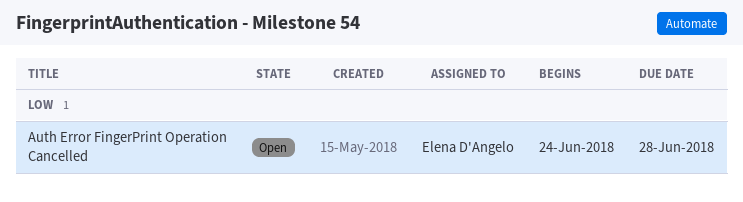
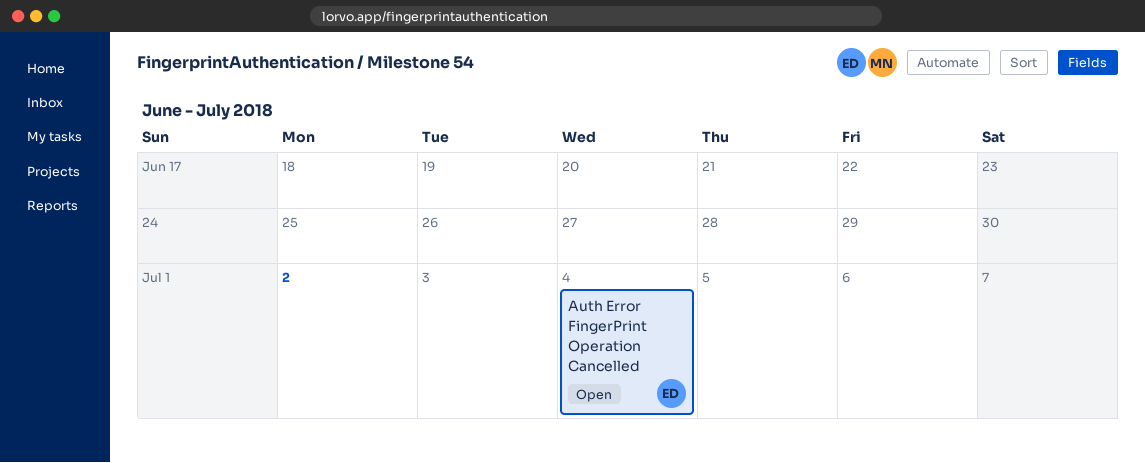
Auth Error FingerPrint Operation Cancelled, due: Jun 28 -> Jul 4

